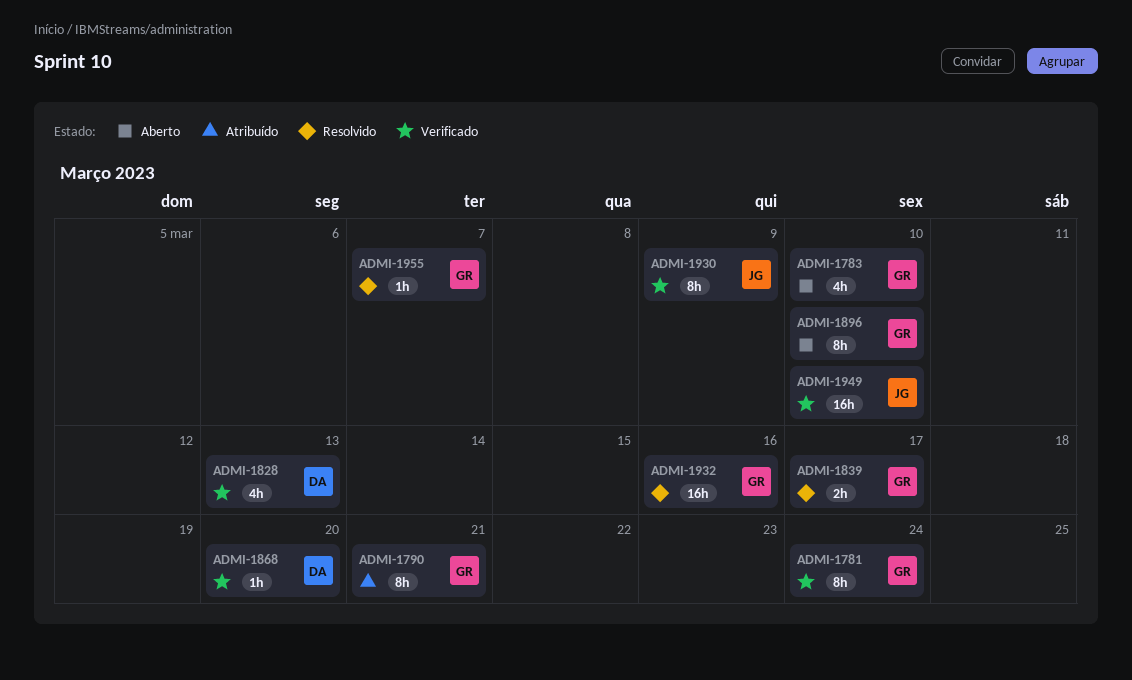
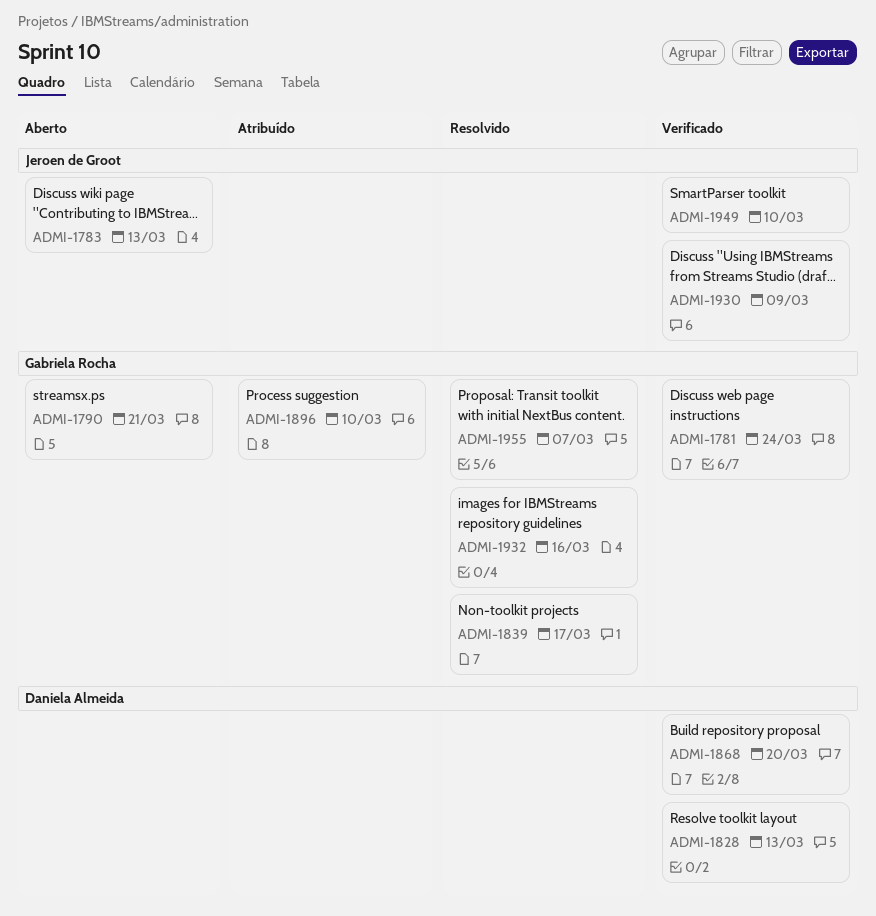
ADMI-1783, owner: Gabriela Rocha -> Jeroen de Groot
ADMI-1783, due: Mar 10 -> Mar 13
ADMI-1790, status: Atribuído -> Aberto
ADMI-1896, status: Aberto -> Atribuído

